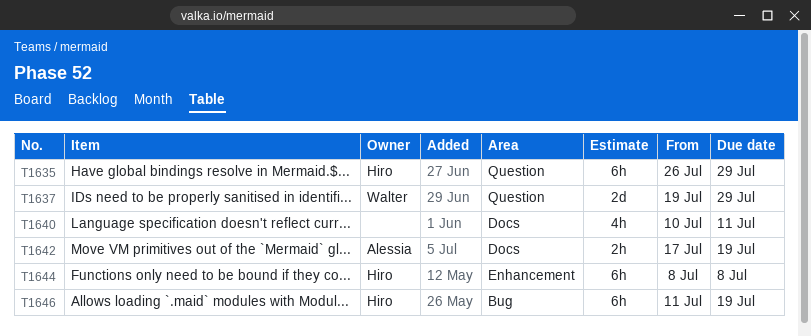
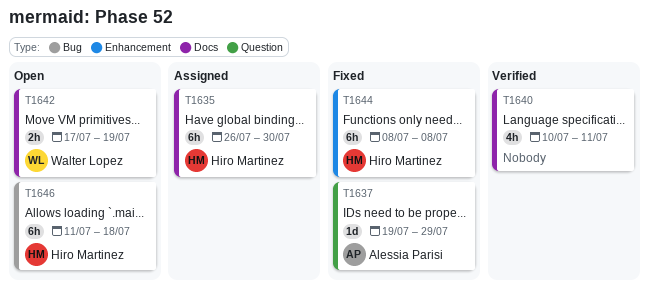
T1635, label: Question -> Docs
T1635, due: Jul 29 -> Jul 30
T1637, owner: Walter Lopez -> Alessia Parisi
T1637, estimate: 2d -> 1d
T1642, owner: Alessia Parisi -> Walter Lopez
T1646, due: Jul 19 -> Jul 18

